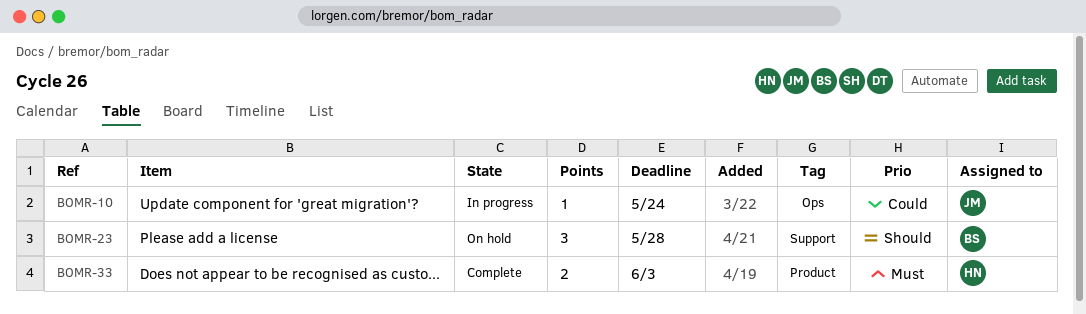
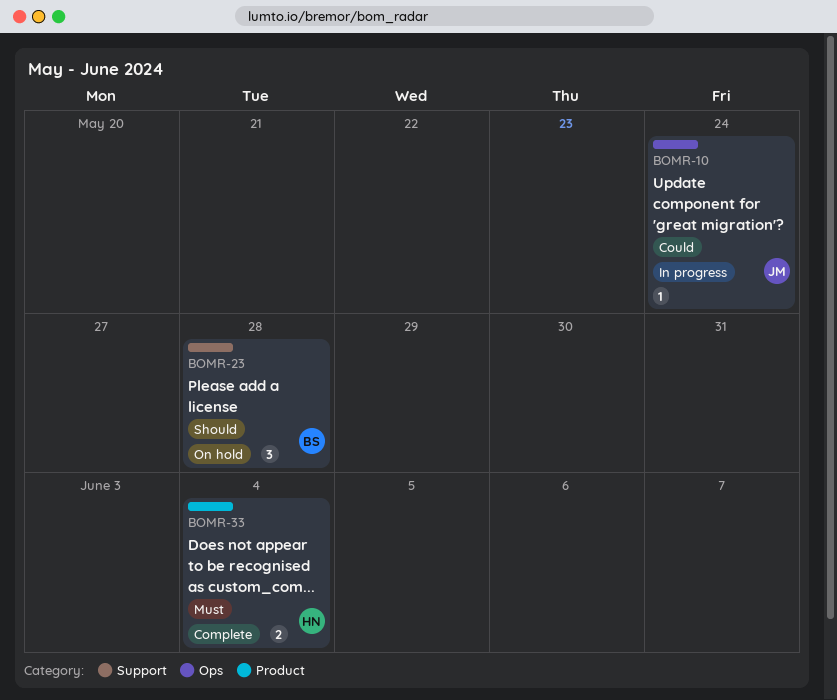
BOMR-33, due: Jun 3 -> Jun 4

